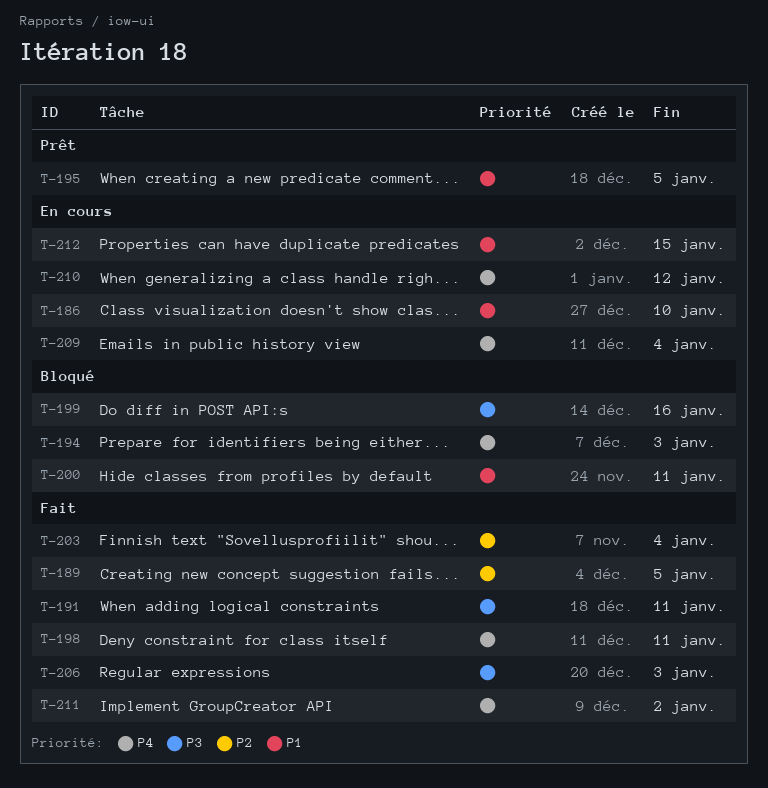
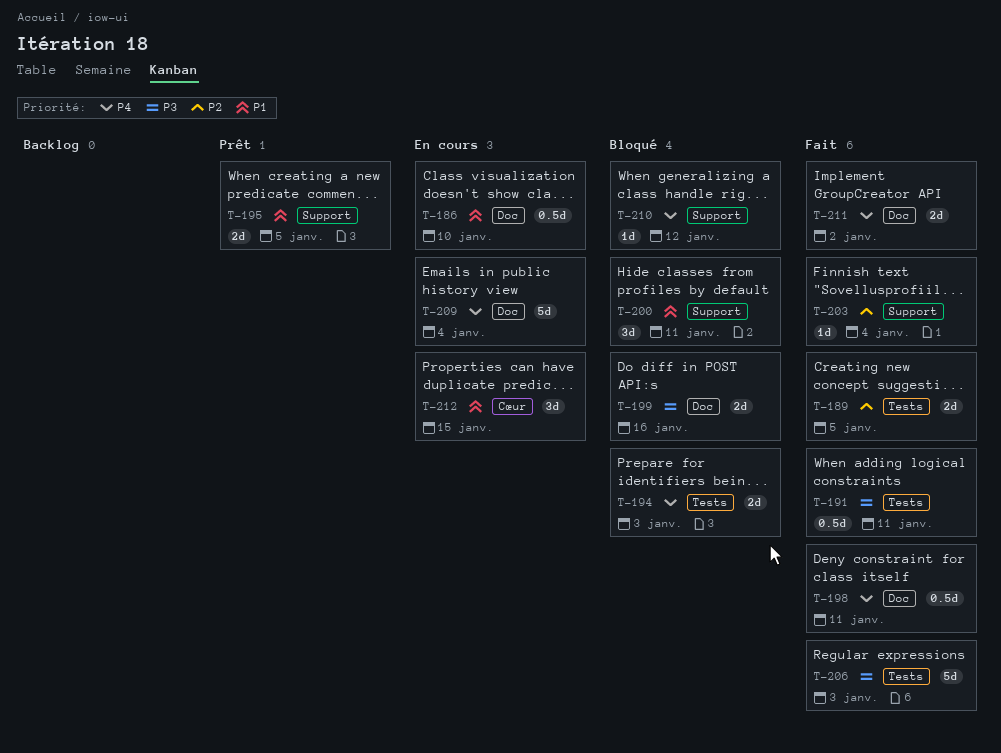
T-210, status: En cours -> Bloqué

